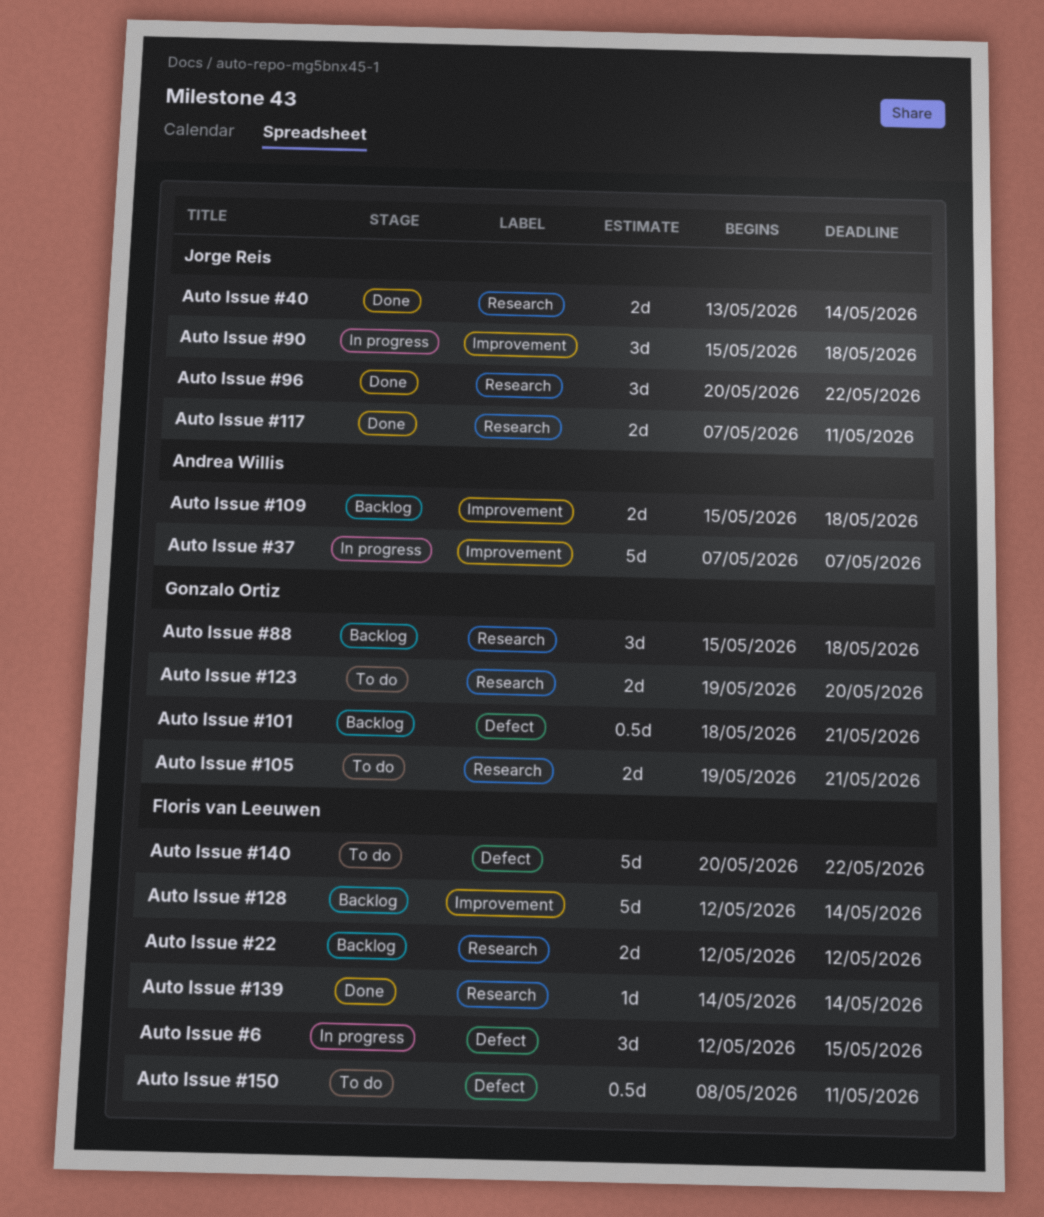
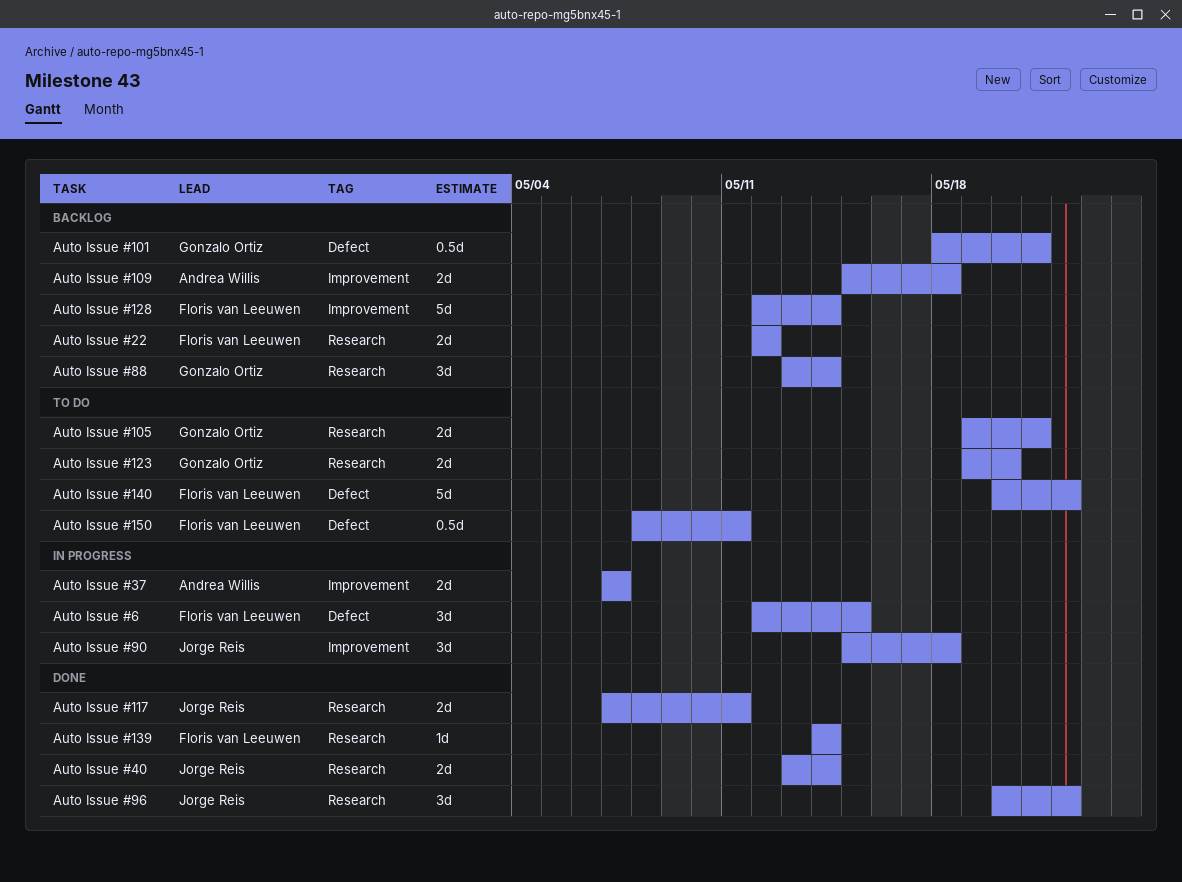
Auto Issue #37, estimate: 5d -> 2d
Auto Issue #88, start: May 15 -> May 13
Auto Issue #88, due: May 18 -> May 14

